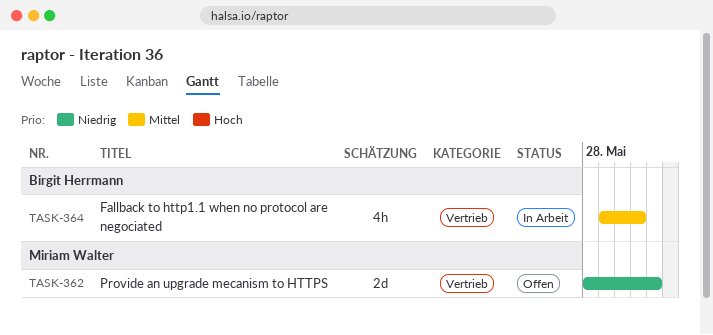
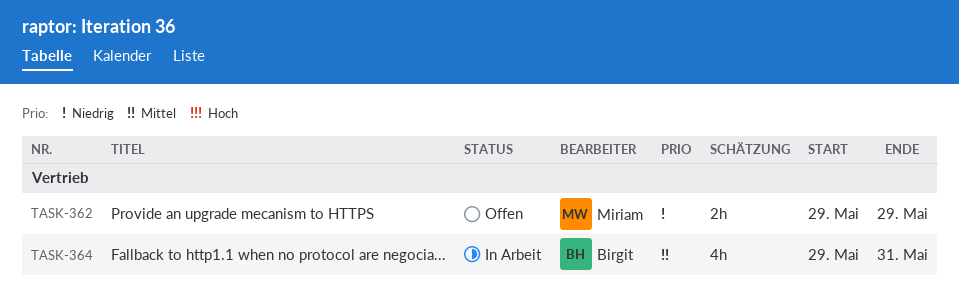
TASK-362, estimate: 2d -> 2h
TASK-362, start: May 28 -> May 29
TASK-362, due: Jun 1 -> May 29

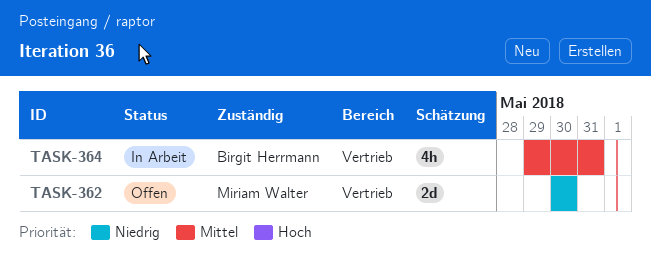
TASK-362, estimate: 2h -> 2d
TASK-362, start: May 29 -> May 30
TASK-362, due: May 29 -> May 30

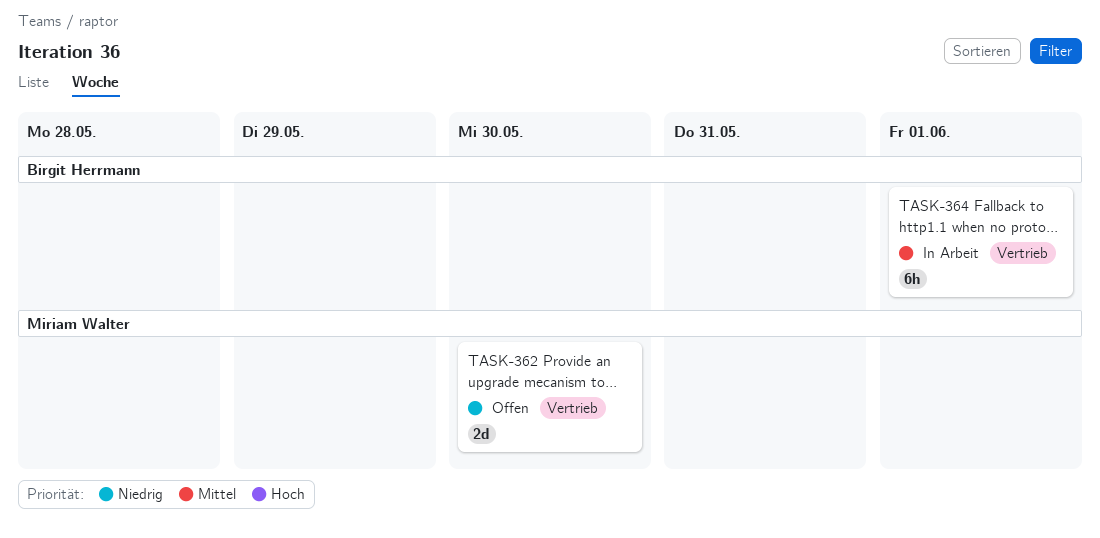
TASK-364, estimate: 4h -> 6h
TASK-364, due: May 31 -> Jun 1

